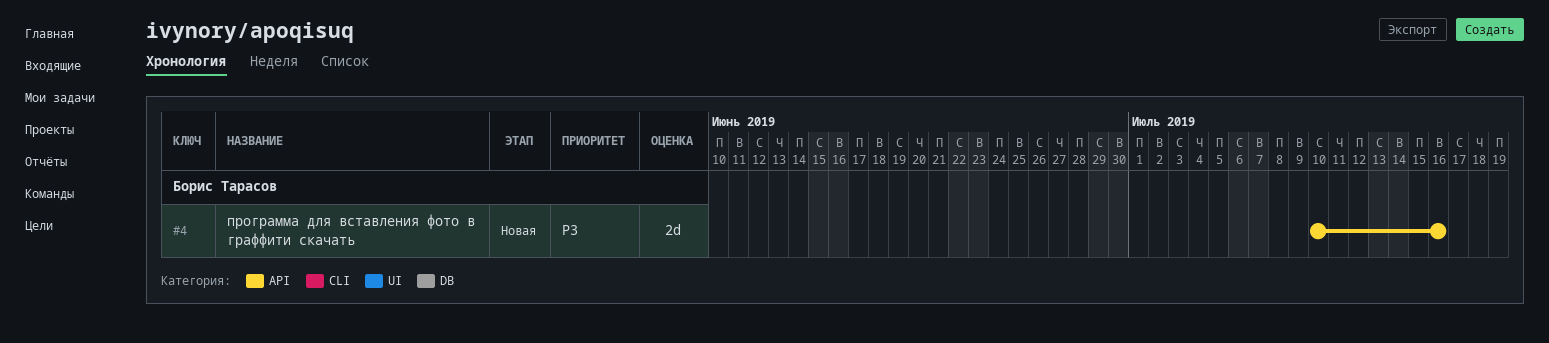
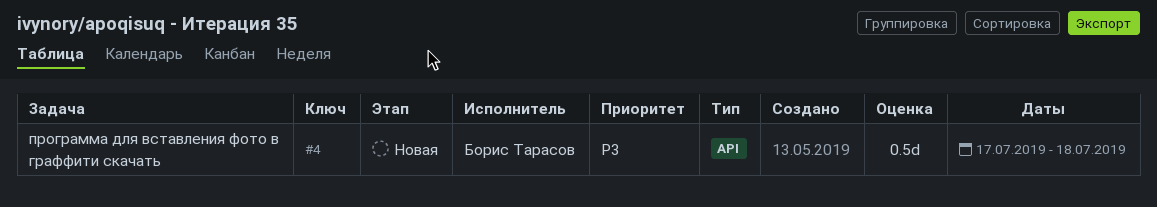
#4, estimate: 2d -> 0.5d
#4, start: Jul 10 -> Jul 17
#4, due: Jul 16 -> Jul 18

